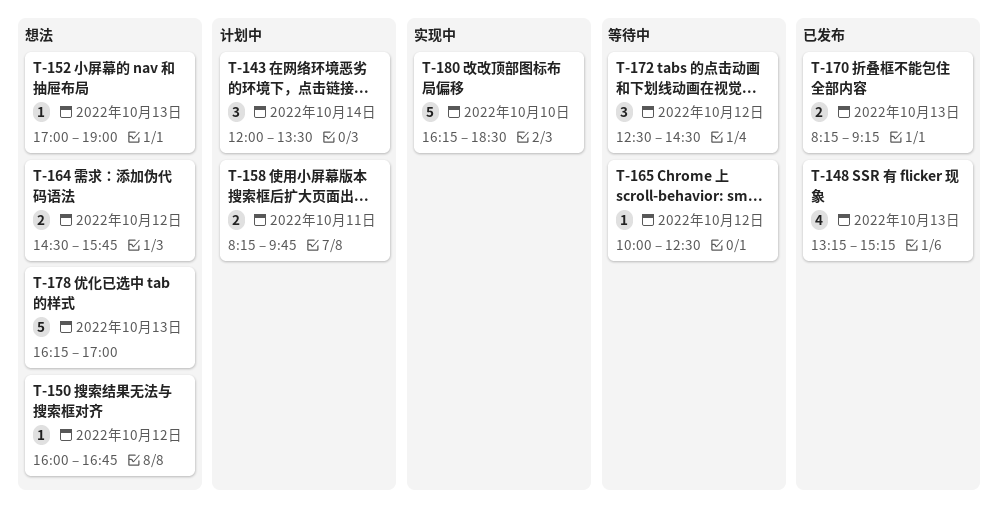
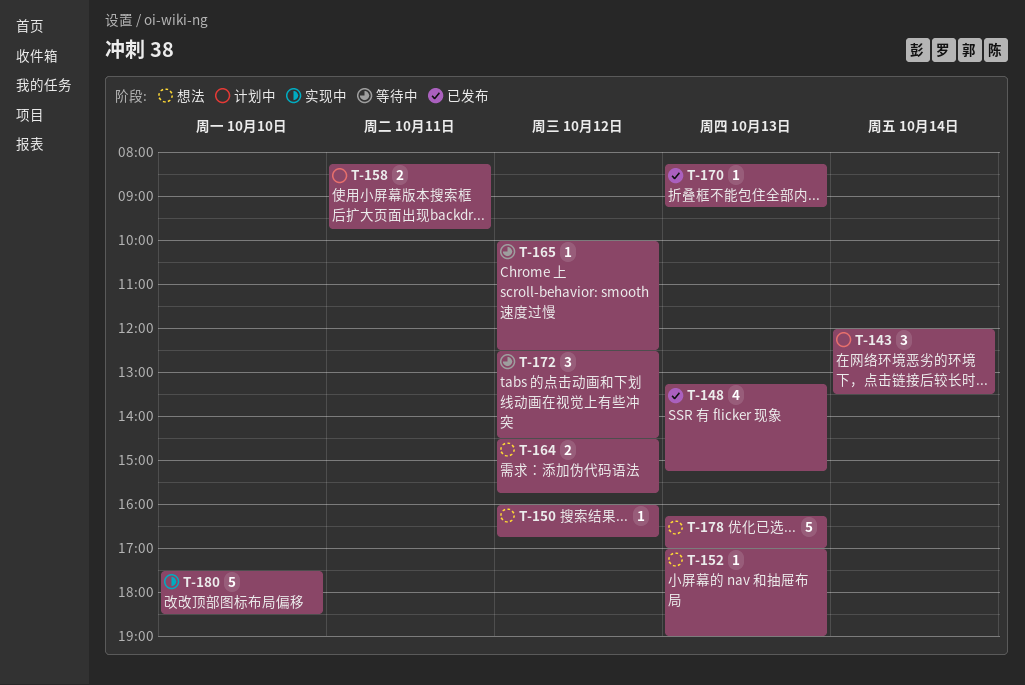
T-170, estimate: 2 -> 1
T-180, begins: 16:15 -> 17:30

